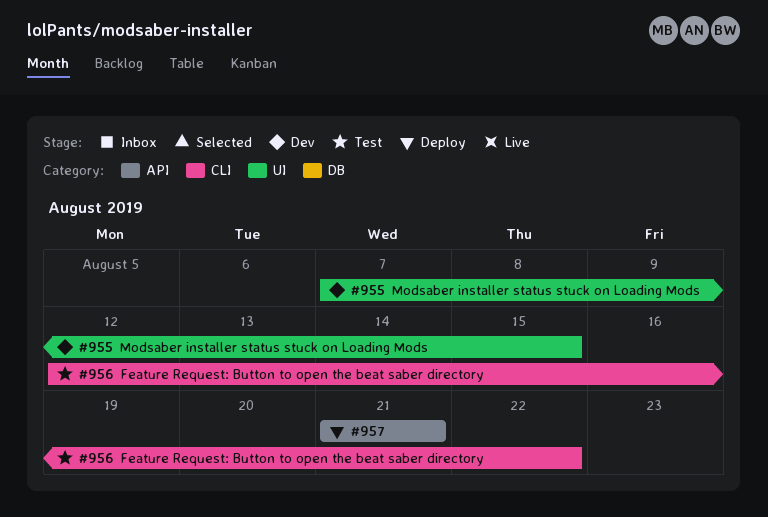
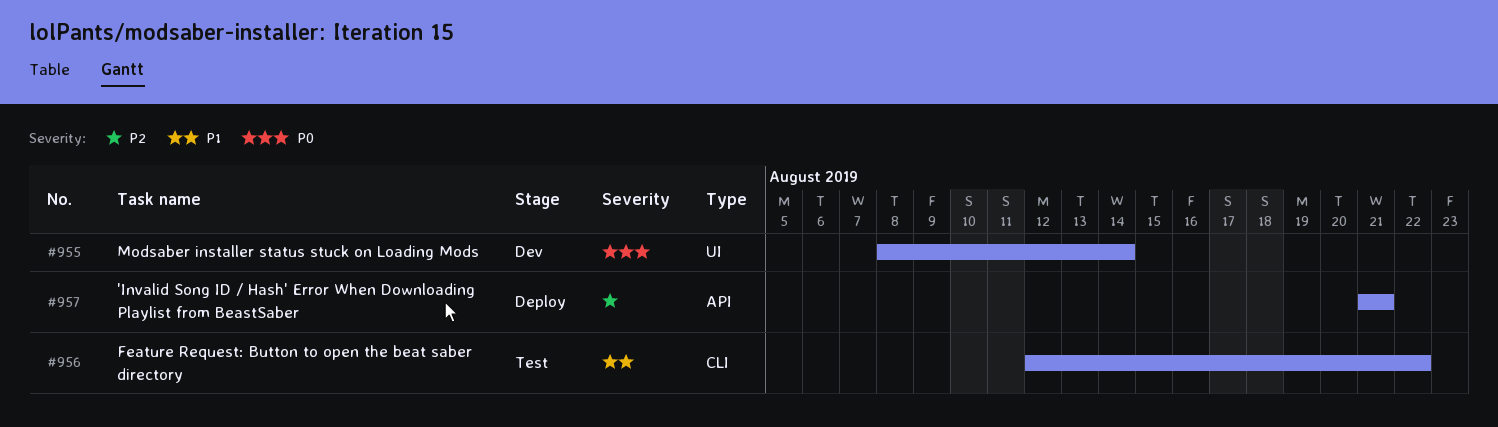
#955, start: Aug 7 -> Aug 8
#955, due: Aug 15 -> Aug 14

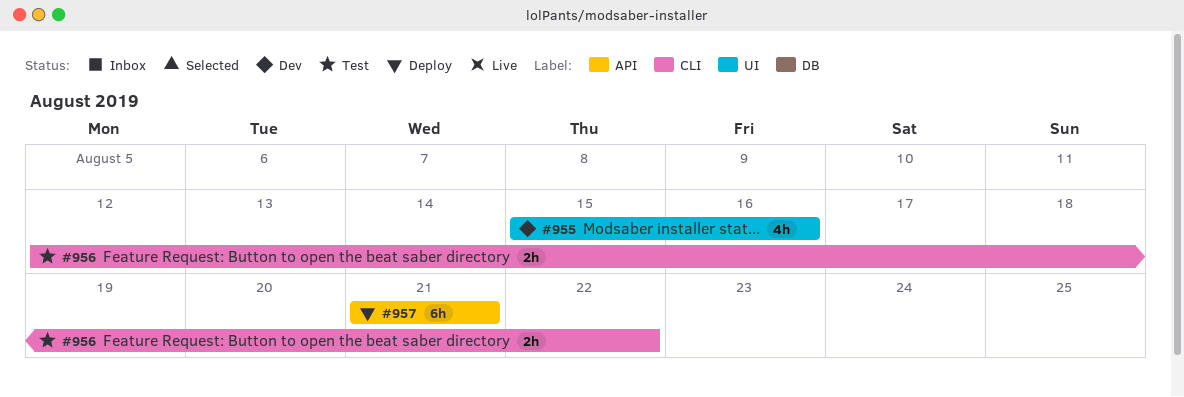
#955, start: Aug 8 -> Aug 15
#955, due: Aug 14 -> Aug 16

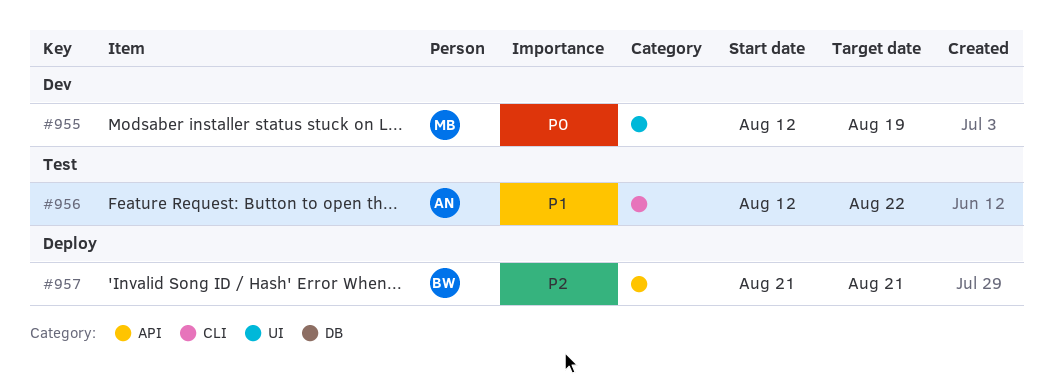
#955, start: Aug 15 -> Aug 12
#955, due: Aug 16 -> Aug 19

